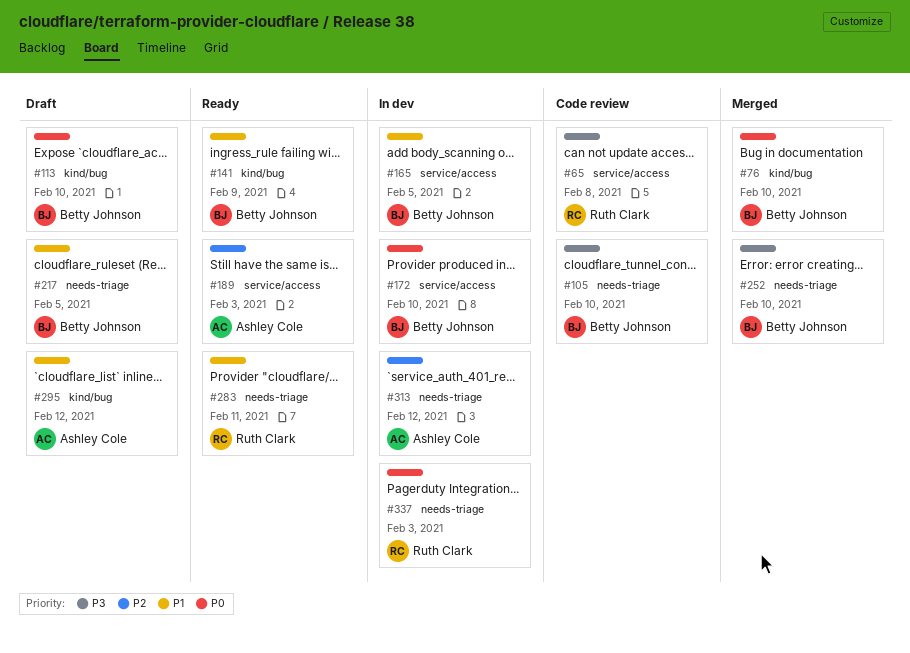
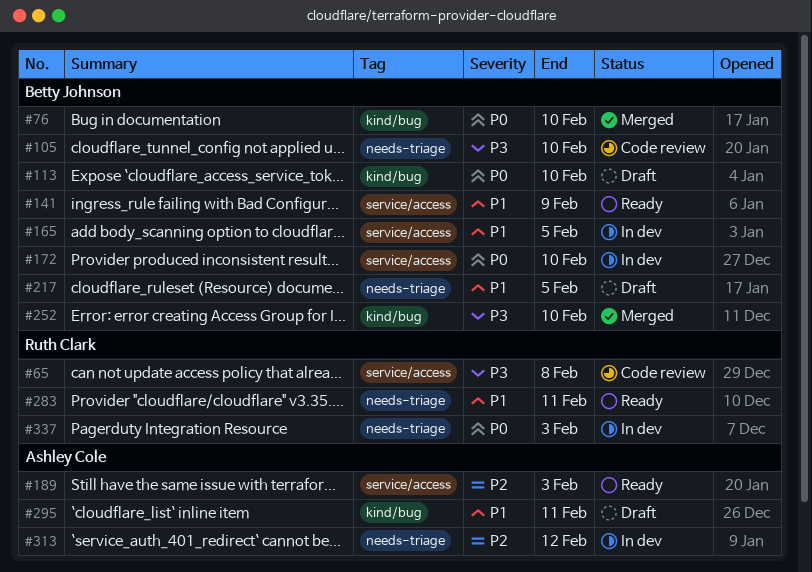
#141, label: kind/bug -> service/access
#252, label: needs-triage -> kind/bug
#295, due: Feb 12 -> Feb 11

